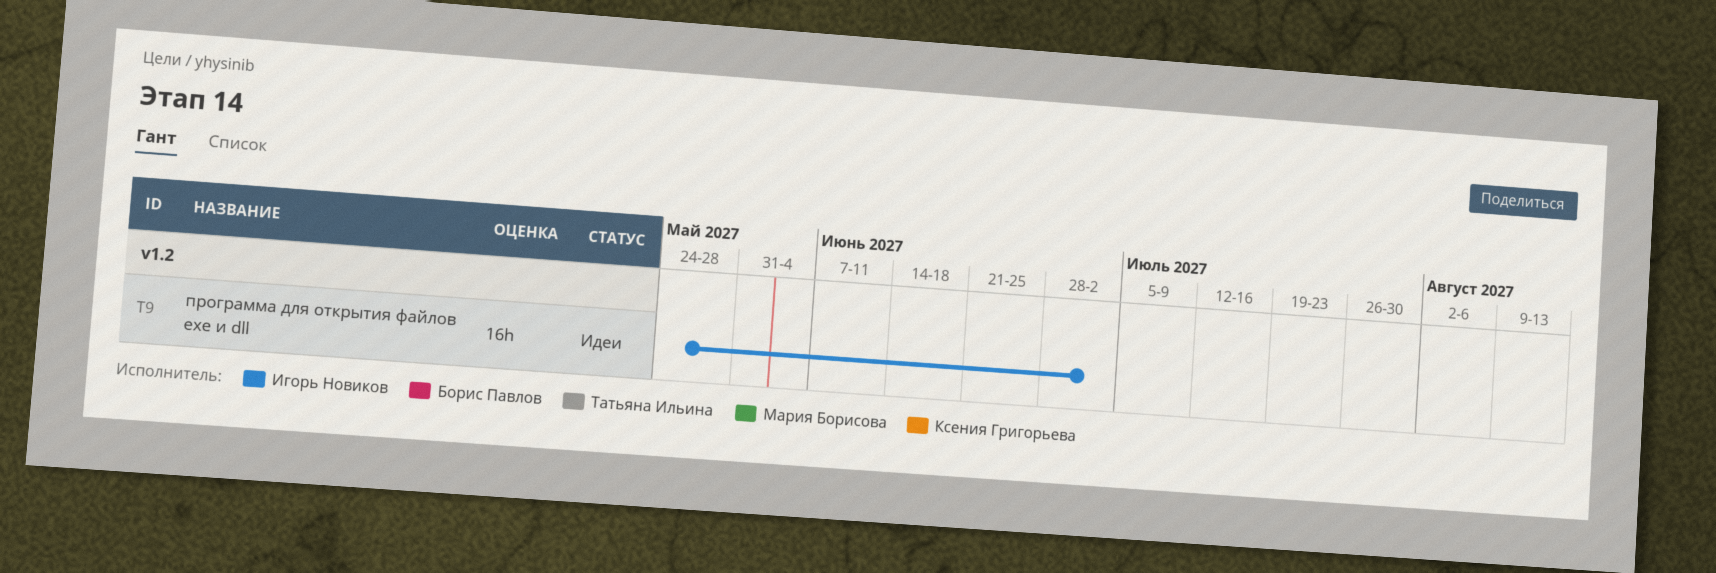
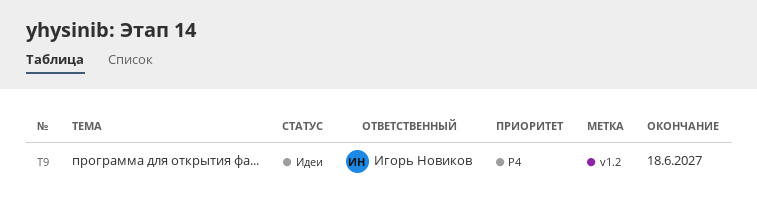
T9, due: Jul 2 -> Jun 18

